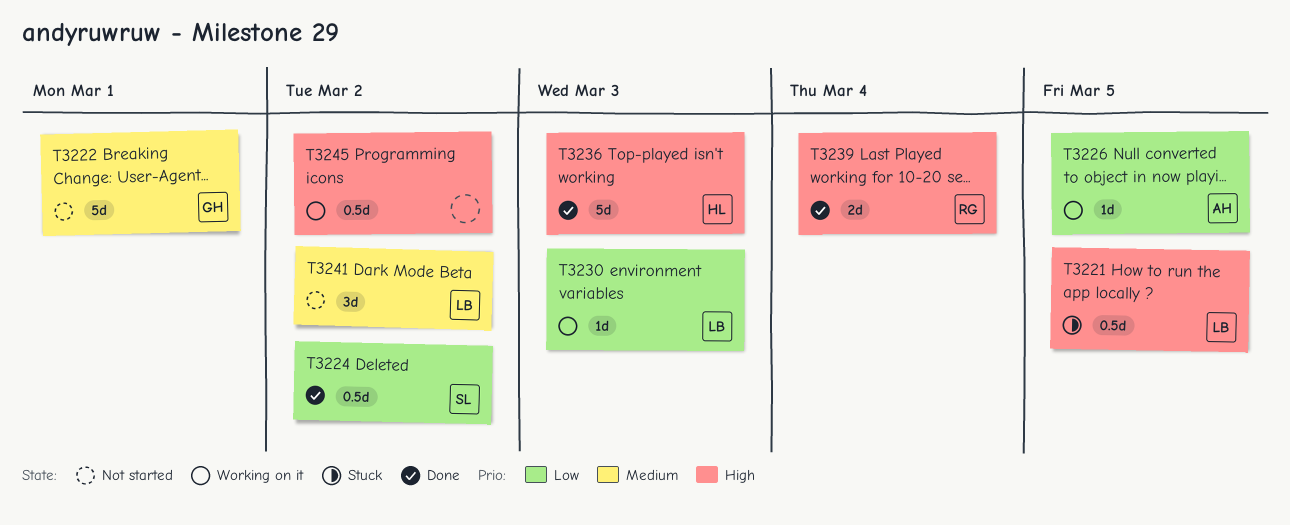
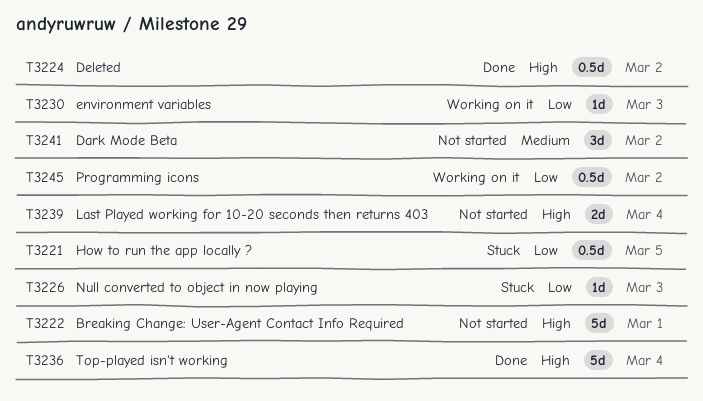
T3221, priority: High -> Low
T3222, priority: Medium -> High
T3224, priority: Low -> High
T3226, status: Working on it -> Stuck
T3226, due: Mar 5 -> Mar 3
T3236, due: Mar 3 -> Mar 4
T3239, status: Done -> Not started
T3245, priority: High -> Low

